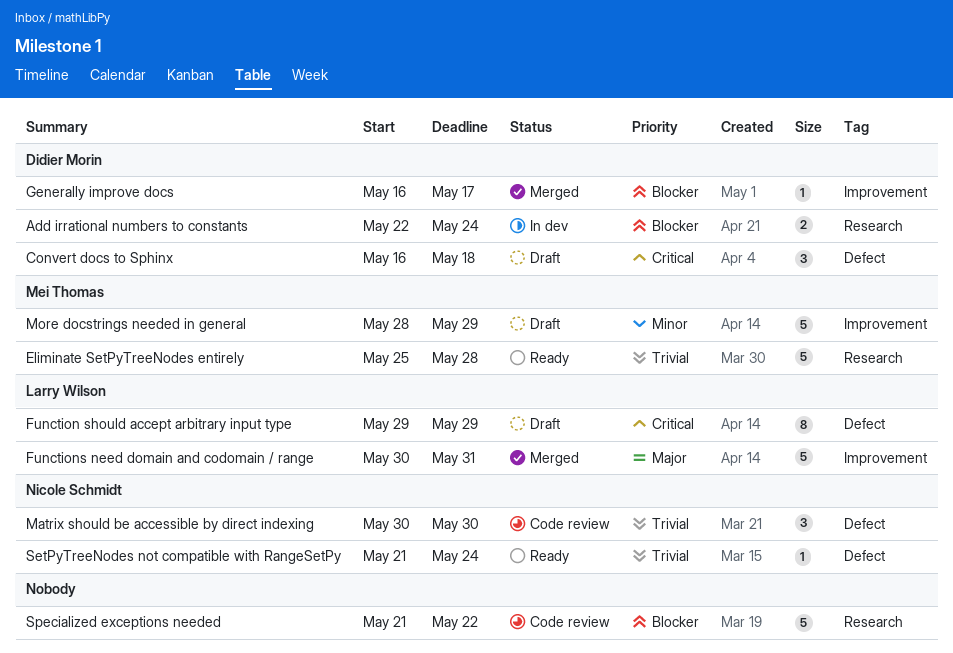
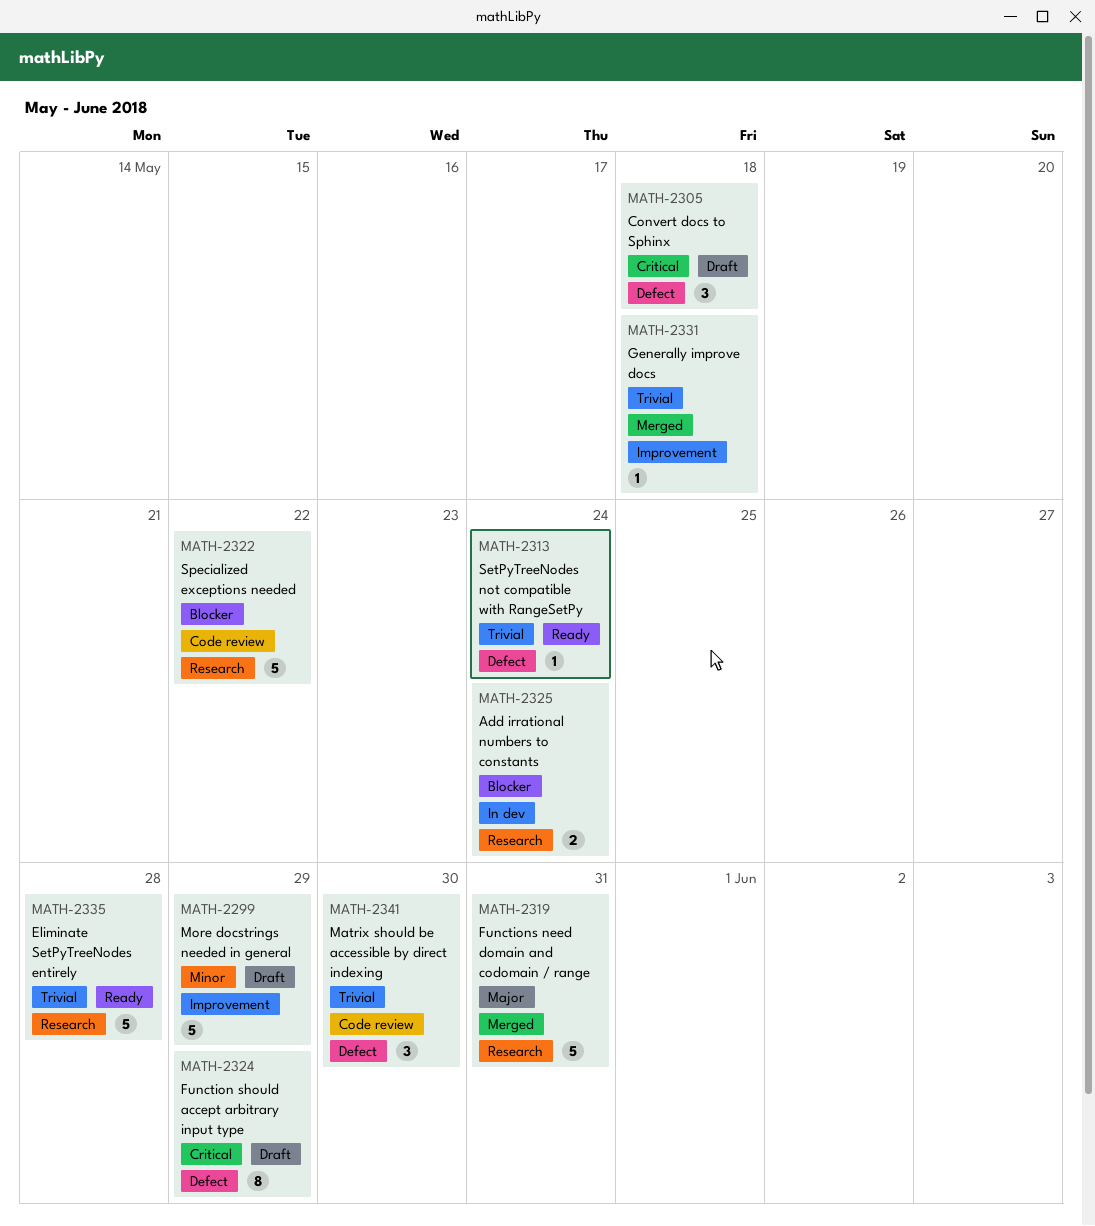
Functions need domain and codomain / range, label: Improvement -> Research
Generally improve docs, priority: Blocker -> Trivial
Generally improve docs, due: May 17 -> May 18

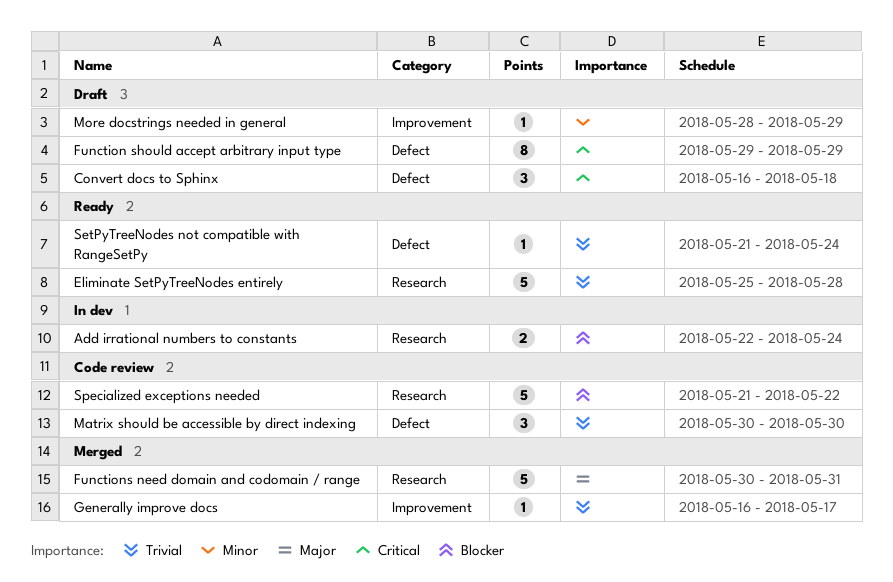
Generally improve docs, due: May 18 -> May 17
More docstrings needed in general, estimate: 5 -> 1

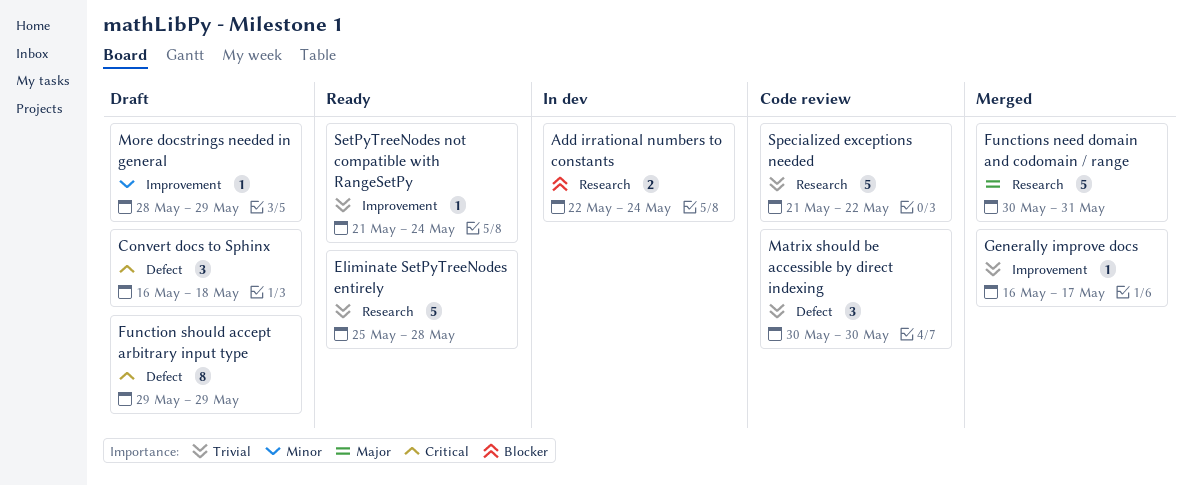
SetPyTreeNodes not compatible with RangeSetPy, label: Defect -> Improvement
Specialized exceptions needed, priority: Blocker -> Trivial

